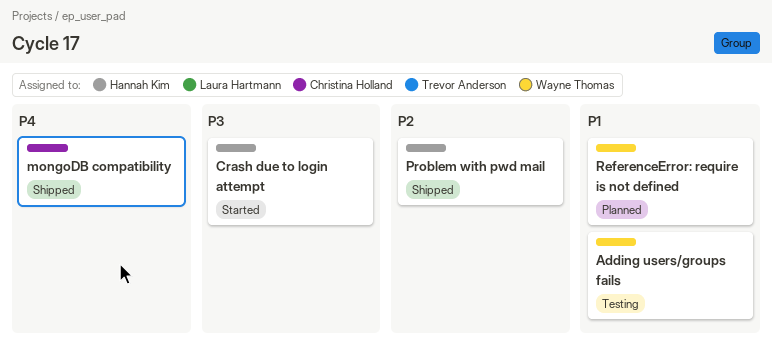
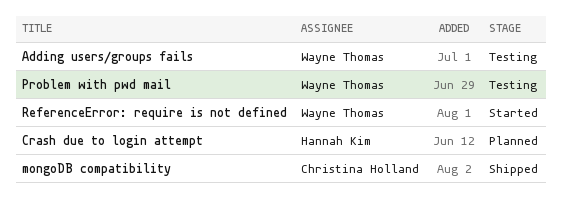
Crash due to login attempt, status: Started -> Planned
Problem with pwd mail, status: Shipped -> Testing
Problem with pwd mail, owner: Hannah Kim -> Wayne Thomas
ReferenceError: require is not defined, status: Planned -> Started

